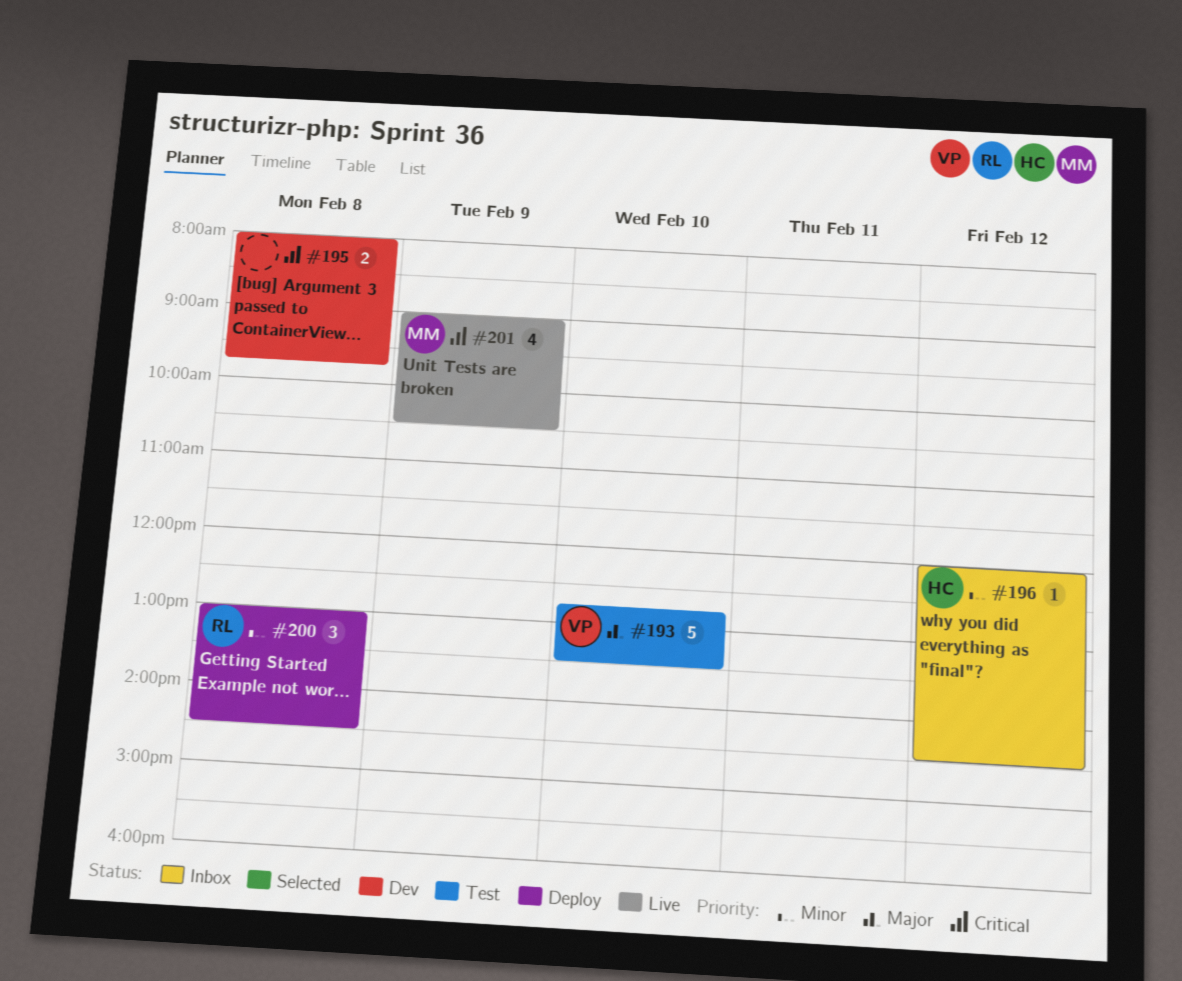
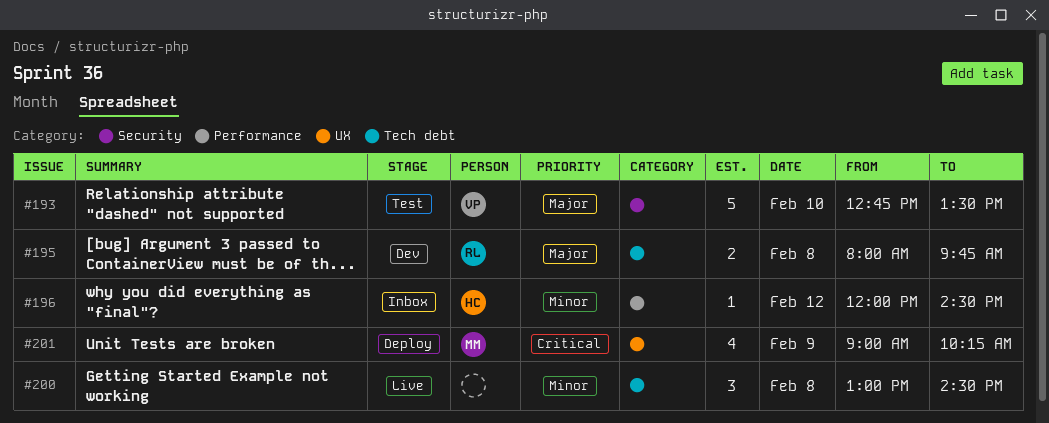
#195, owner: none -> RL
#195, priority: Critical -> Major
#200, status: Deploy -> Live
#200, owner: RL -> none
#201, status: Live -> Deploy
#201, ends: 10:30 -> 10:15

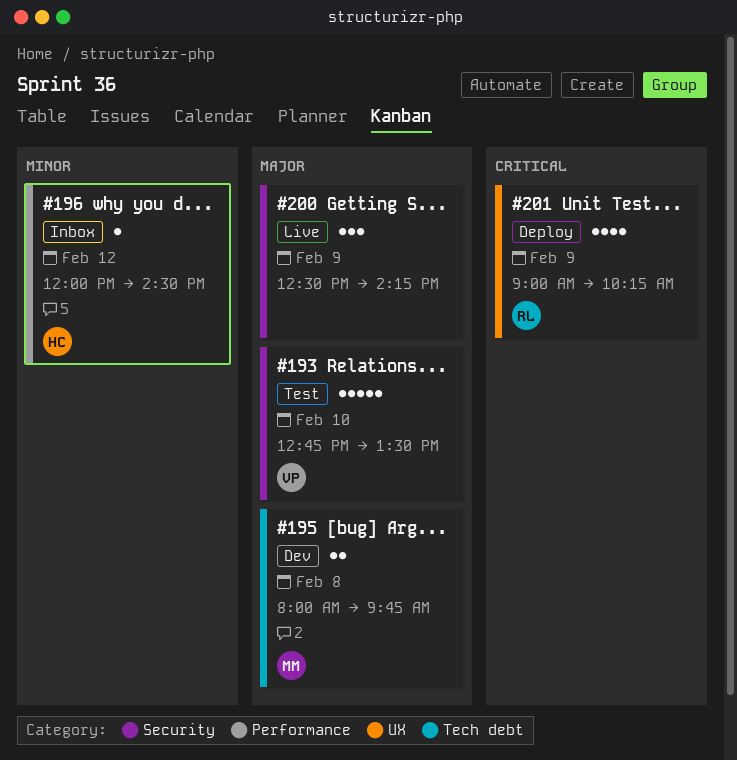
#195, owner: RL -> MM
#200, priority: Minor -> Major
#200, label: Tech debt -> Security
#200, day: Feb 8 -> Feb 9
#200, begins: 13:00 -> 12:30
#200, ends: 14:30 -> 14:15
#201, owner: MM -> RL

